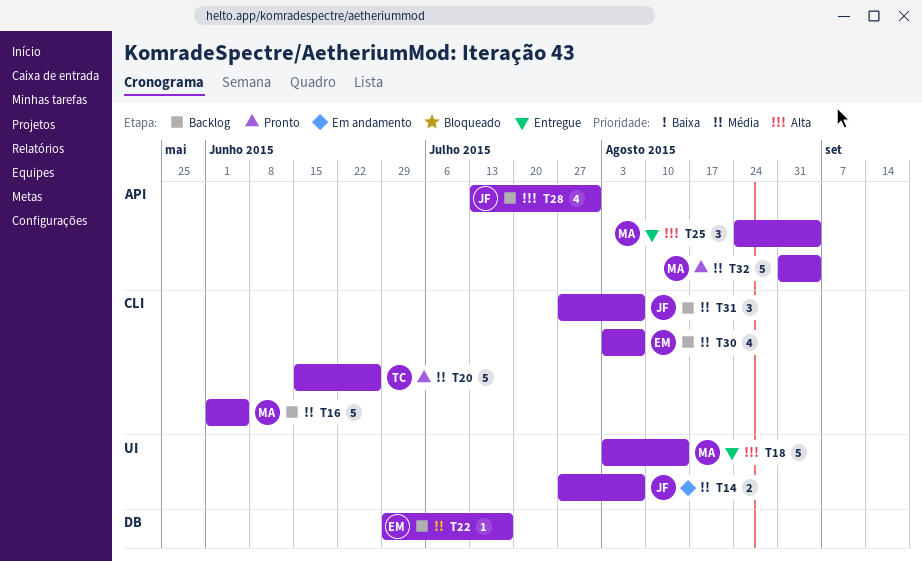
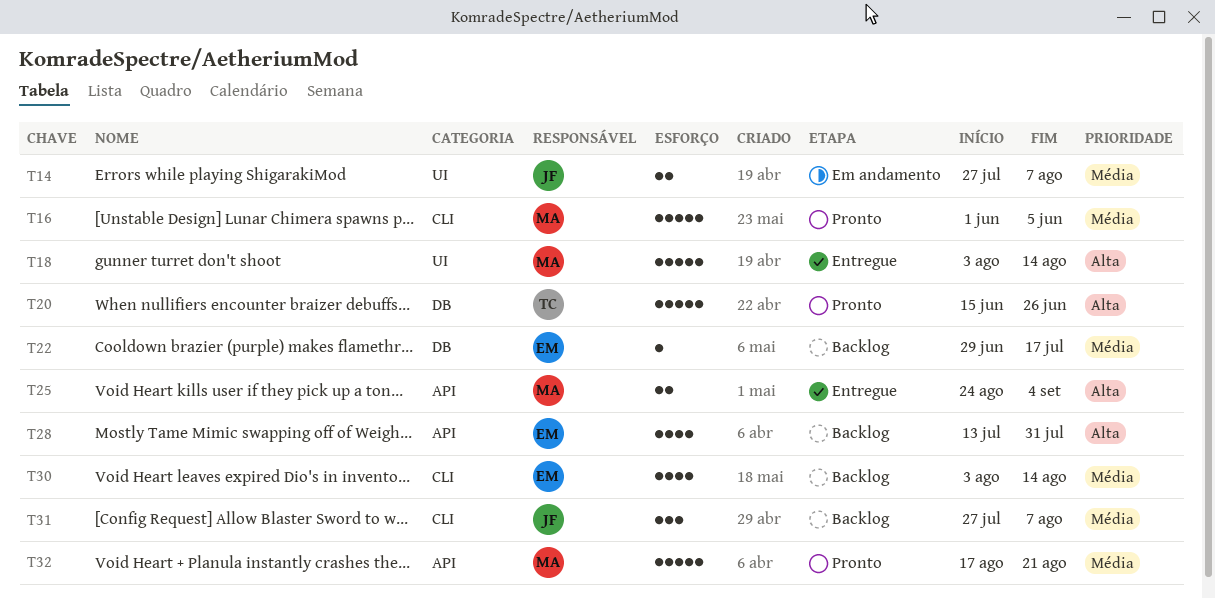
T16, status: Backlog -> Pronto
T20, priority: Média -> Alta
T20, label: CLI -> DB
T25, estimate: 3 -> 2
T28, owner: JF -> EM
T30, due: Aug 7 -> Aug 14
T32, start: Aug 31 -> Aug 17
T32, due: Sep 4 -> Aug 21

